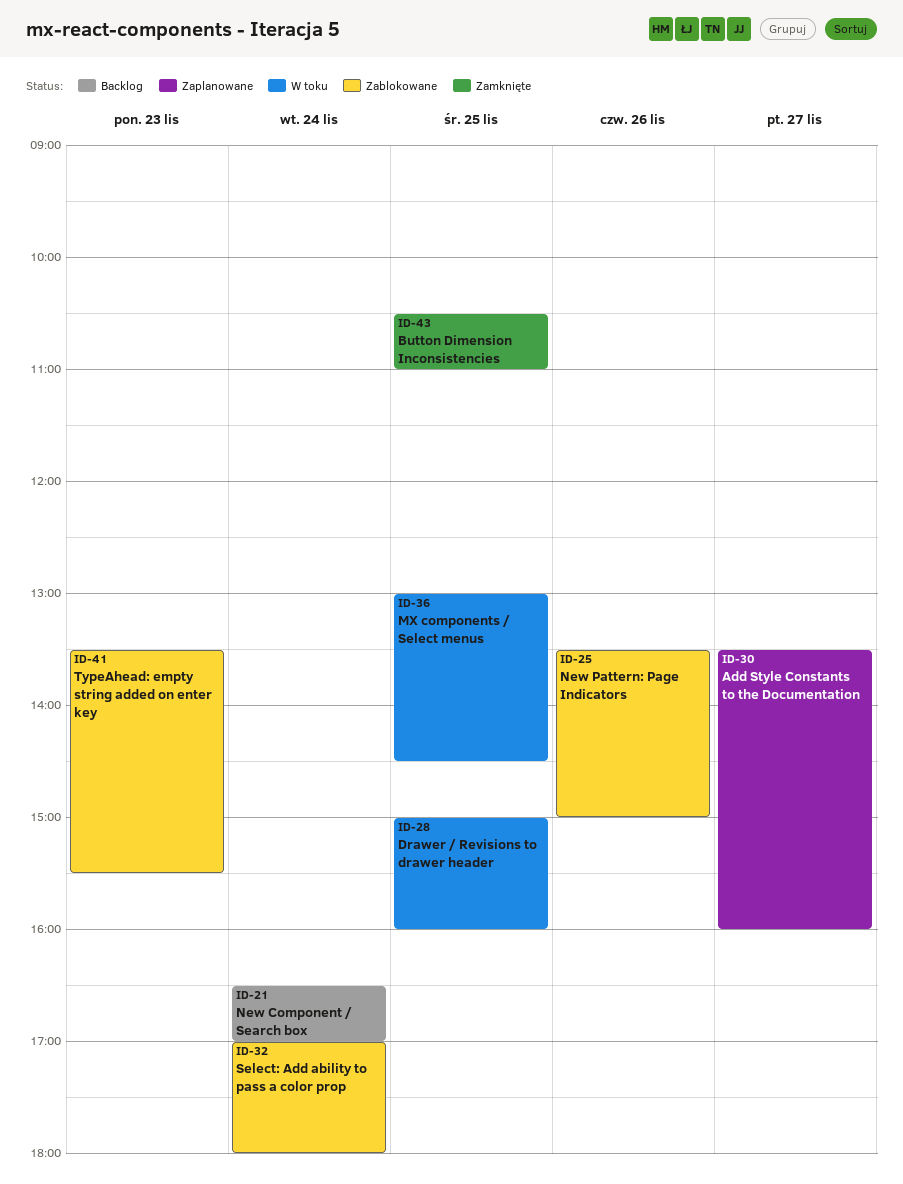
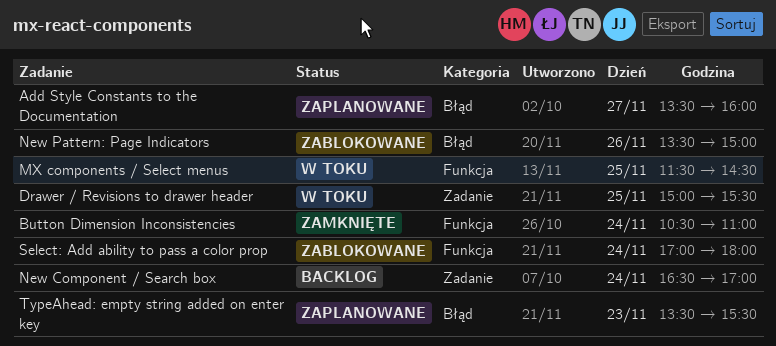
Button Dimension Inconsistencies, day: Nov 25 -> Nov 24
Drawer / Revisions to drawer header, ends: 16:00 -> 15:30
MX components / Select menus, begins: 13:00 -> 11:30
TypeAhead: empty string added on enter key, status: Zablokowane -> Zaplanowane

